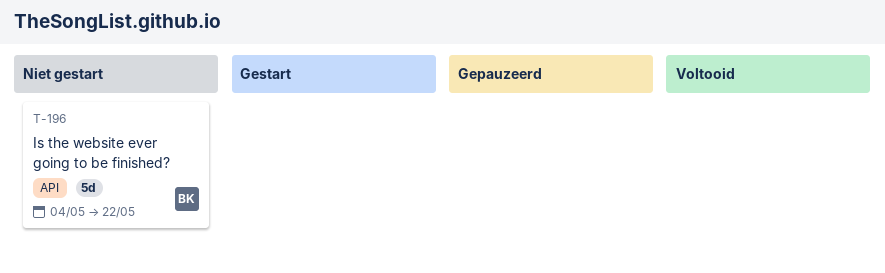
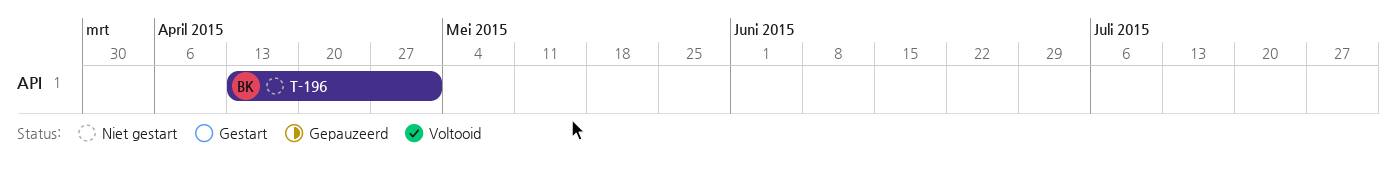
T-196, start: May 4 -> Apr 13
T-196, due: May 22 -> May 1

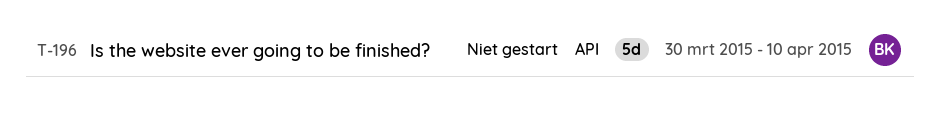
T-196, start: Apr 13 -> Mar 30
T-196, due: May 1 -> Apr 10

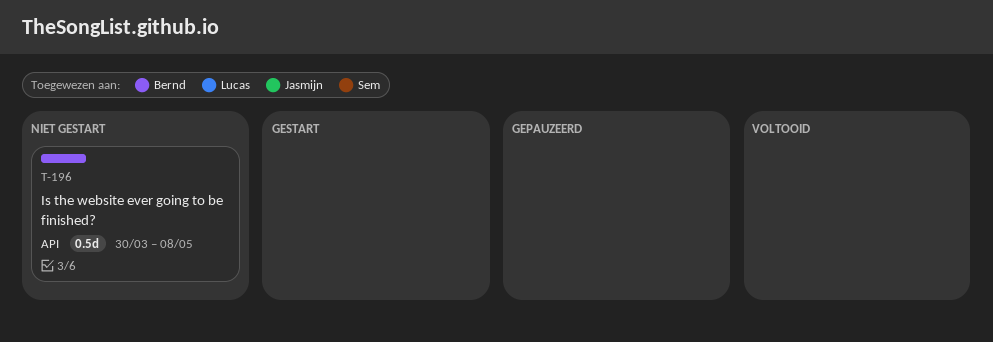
T-196, estimate: 5d -> 0.5d
T-196, due: Apr 10 -> May 8

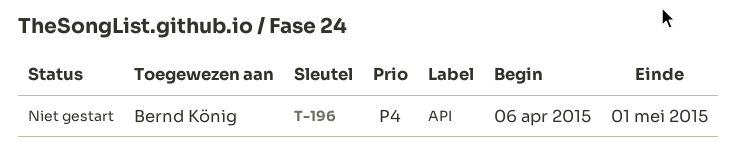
T-196, start: Mar 30 -> Apr 6
T-196, due: May 8 -> May 1

